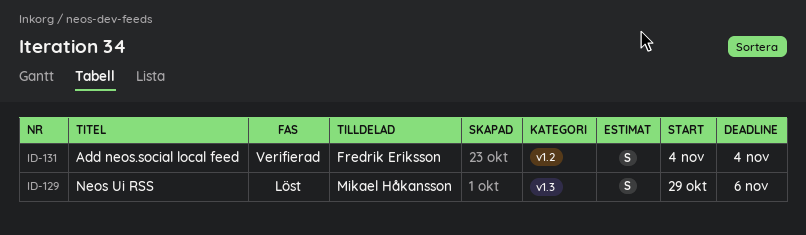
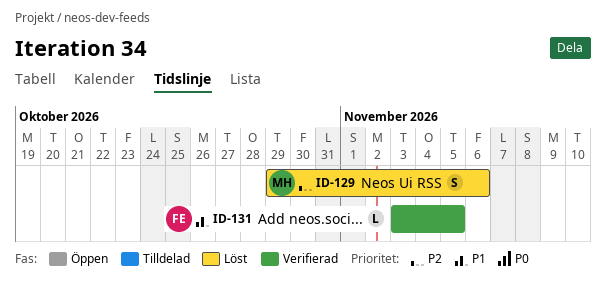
ID-131, estimate: S -> L
ID-131, start: Nov 4 -> Nov 3
ID-131, due: Nov 4 -> Nov 5

